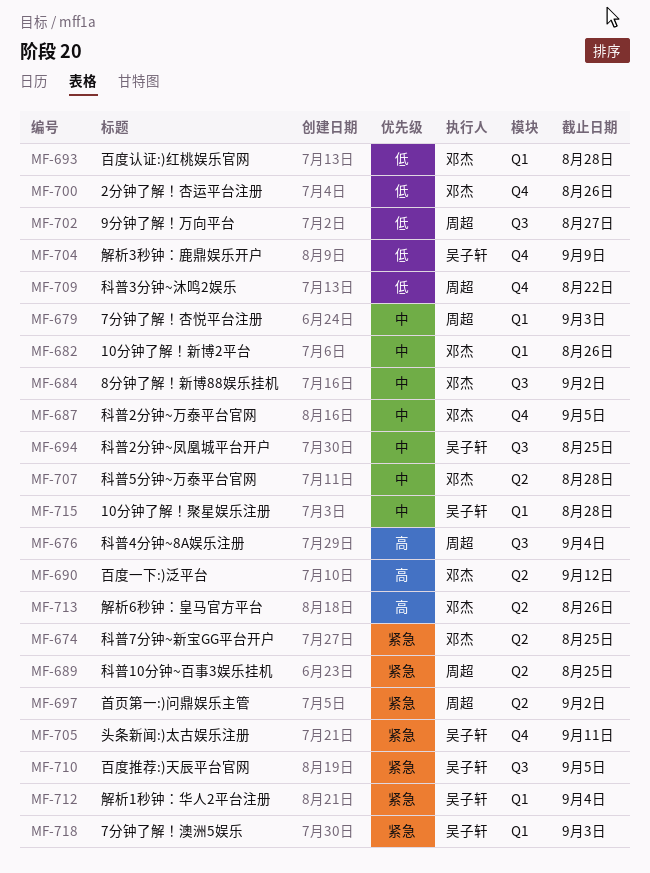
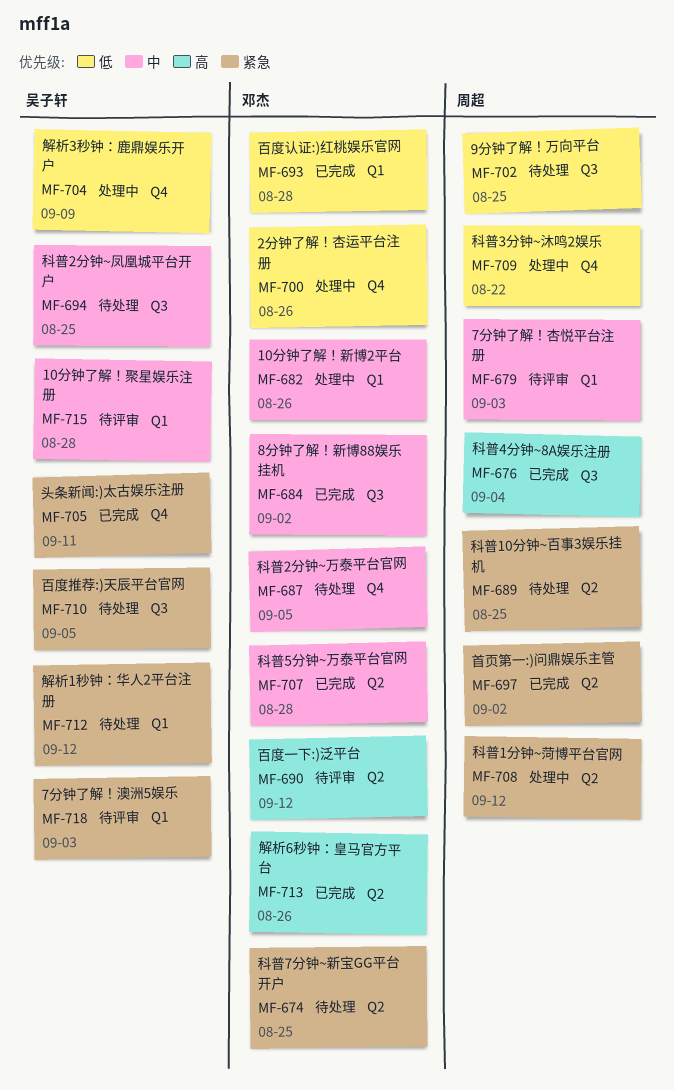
MF-702, due: Aug 27 -> Aug 25
MF-708: none -> present
MF-712, due: Sep 4 -> Sep 12

